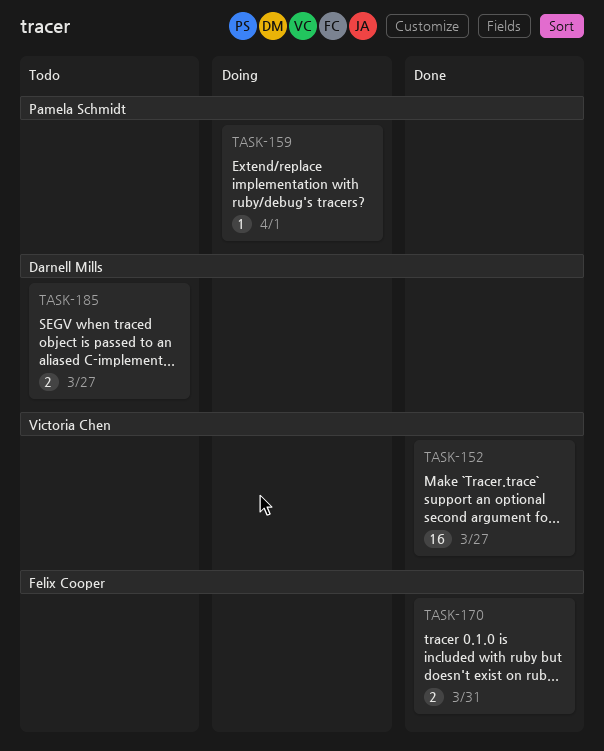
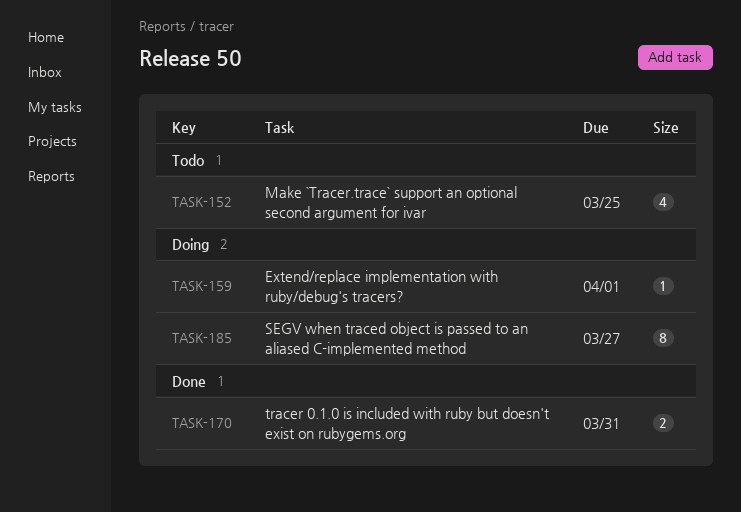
TASK-152, status: Done -> Todo
TASK-152, estimate: 16 -> 4
TASK-152, due: Mar 27 -> Mar 25
TASK-185, status: Todo -> Doing
TASK-185, estimate: 2 -> 8

